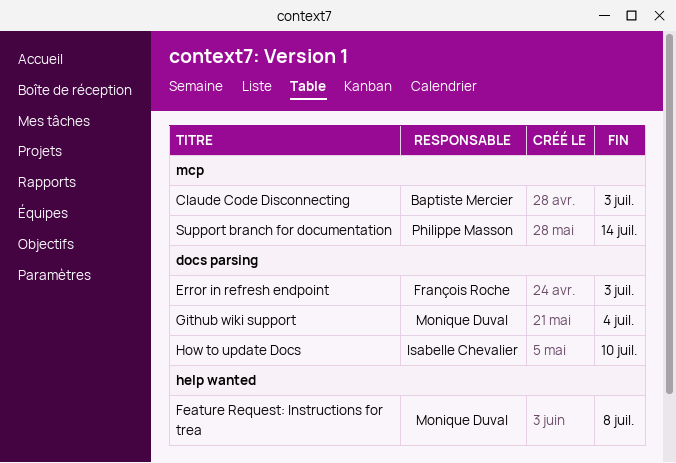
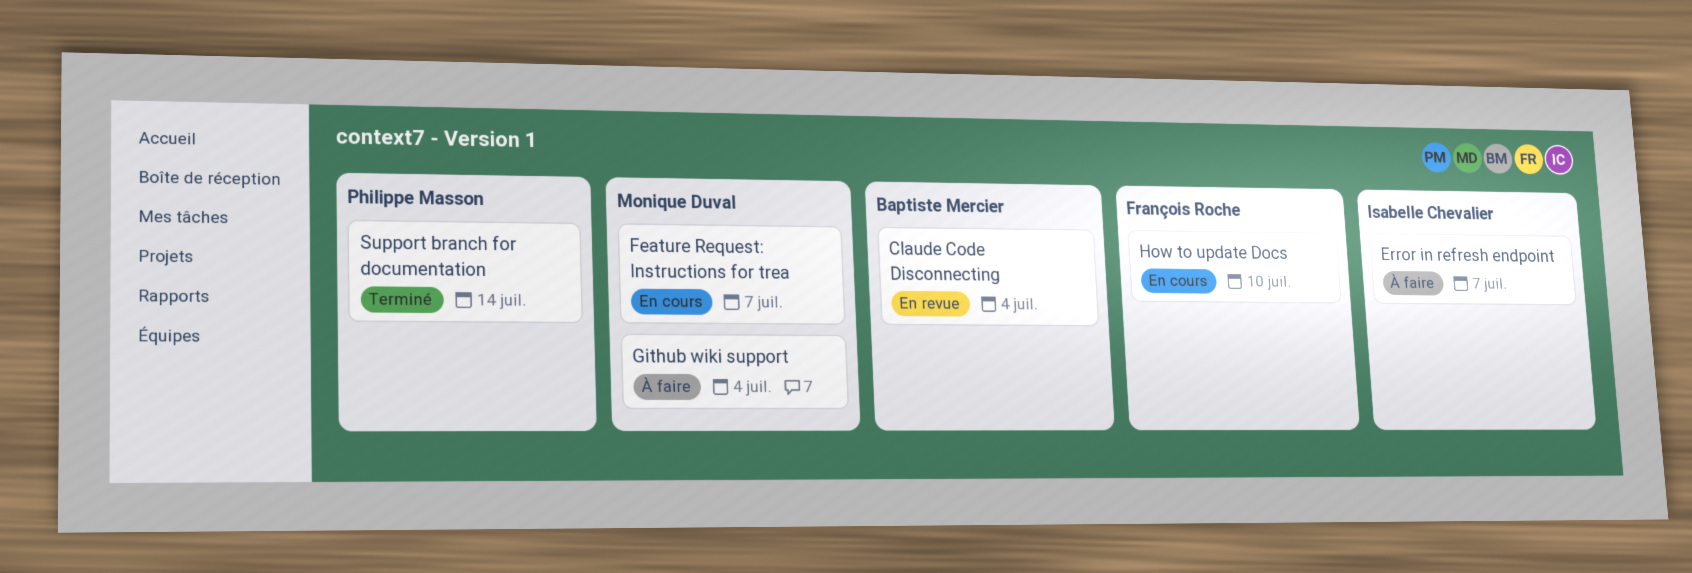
Claude Code Disconnecting, due: Jul 3 -> Jul 4
Error in refresh endpoint, owner: François Roche -> Isabelle Chevalier
Error in refresh endpoint, due: Jul 3 -> Jul 7
Feature Request: Instructions for trea, due: Jul 8 -> Jul 7
How to update Docs, owner: Isabelle Chevalier -> François Roche

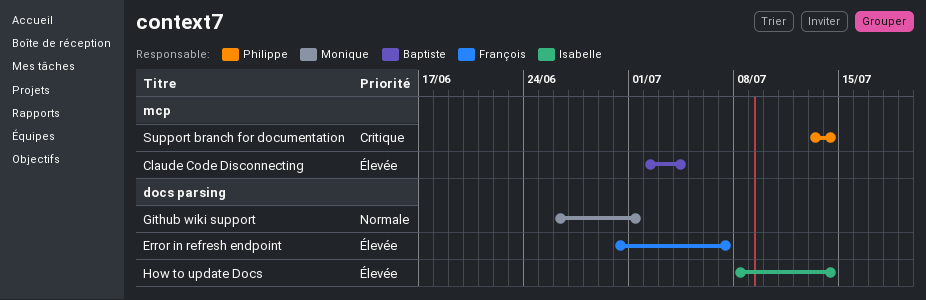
Error in refresh endpoint, owner: Isabelle Chevalier -> François Roche
Feature Request: Instructions for trea: present -> none
Github wiki support, due: Jul 4 -> Jul 1
How to update Docs, owner: François Roche -> Isabelle Chevalier
How to update Docs, due: Jul 10 -> Jul 14

